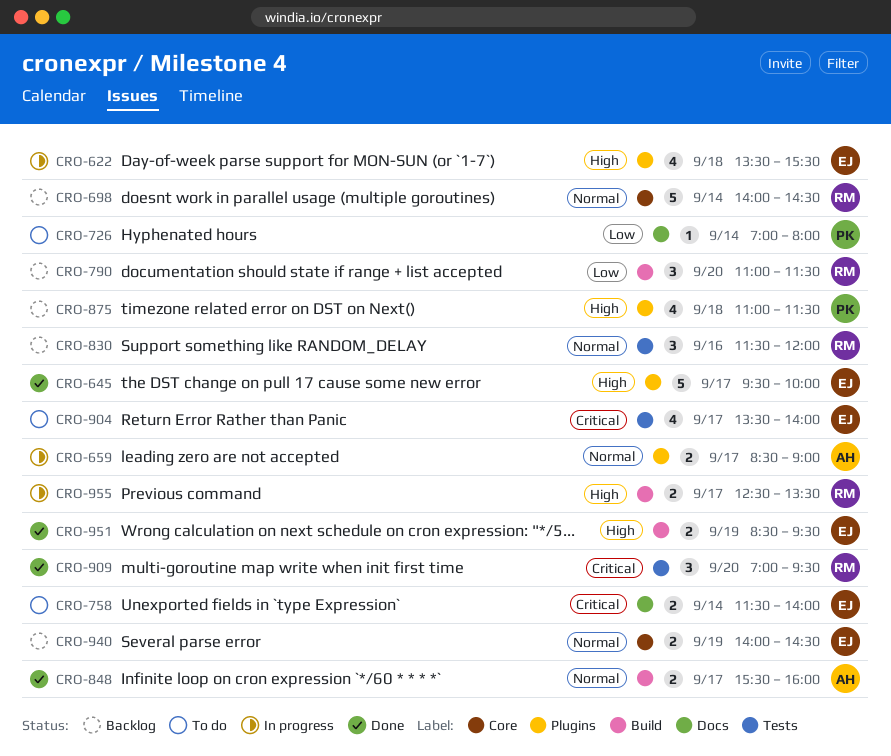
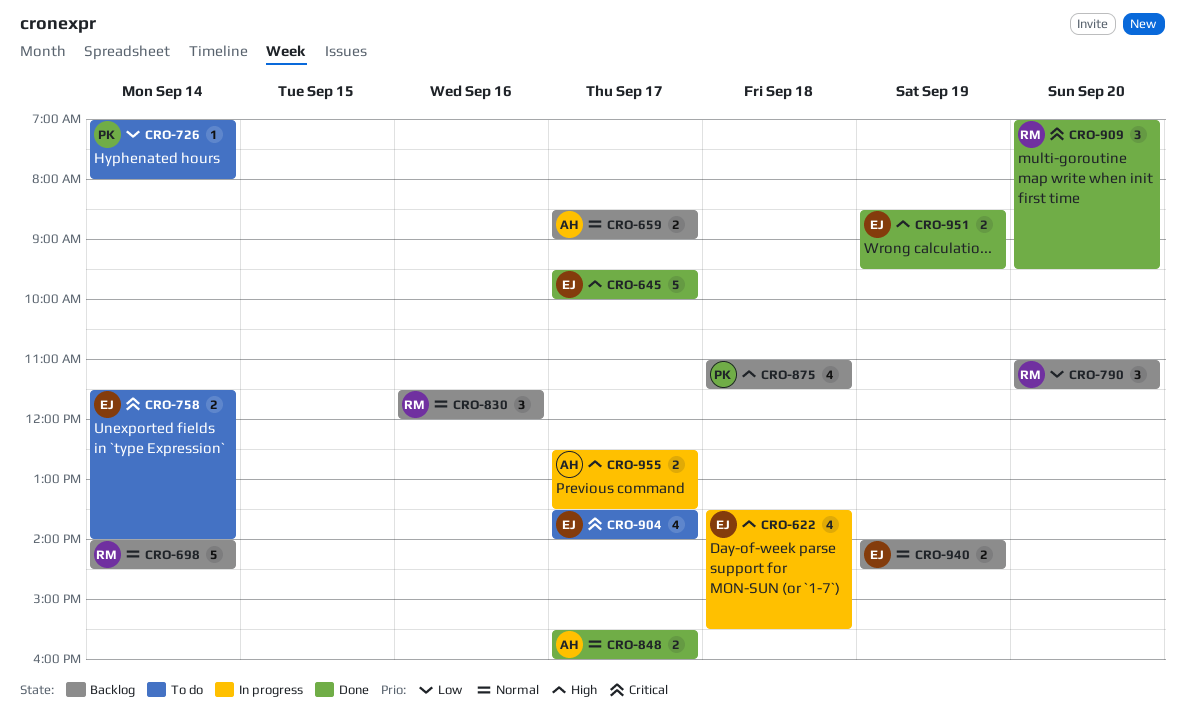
CRO-659, status: In progress -> Backlog
CRO-955, owner: RM -> AH

